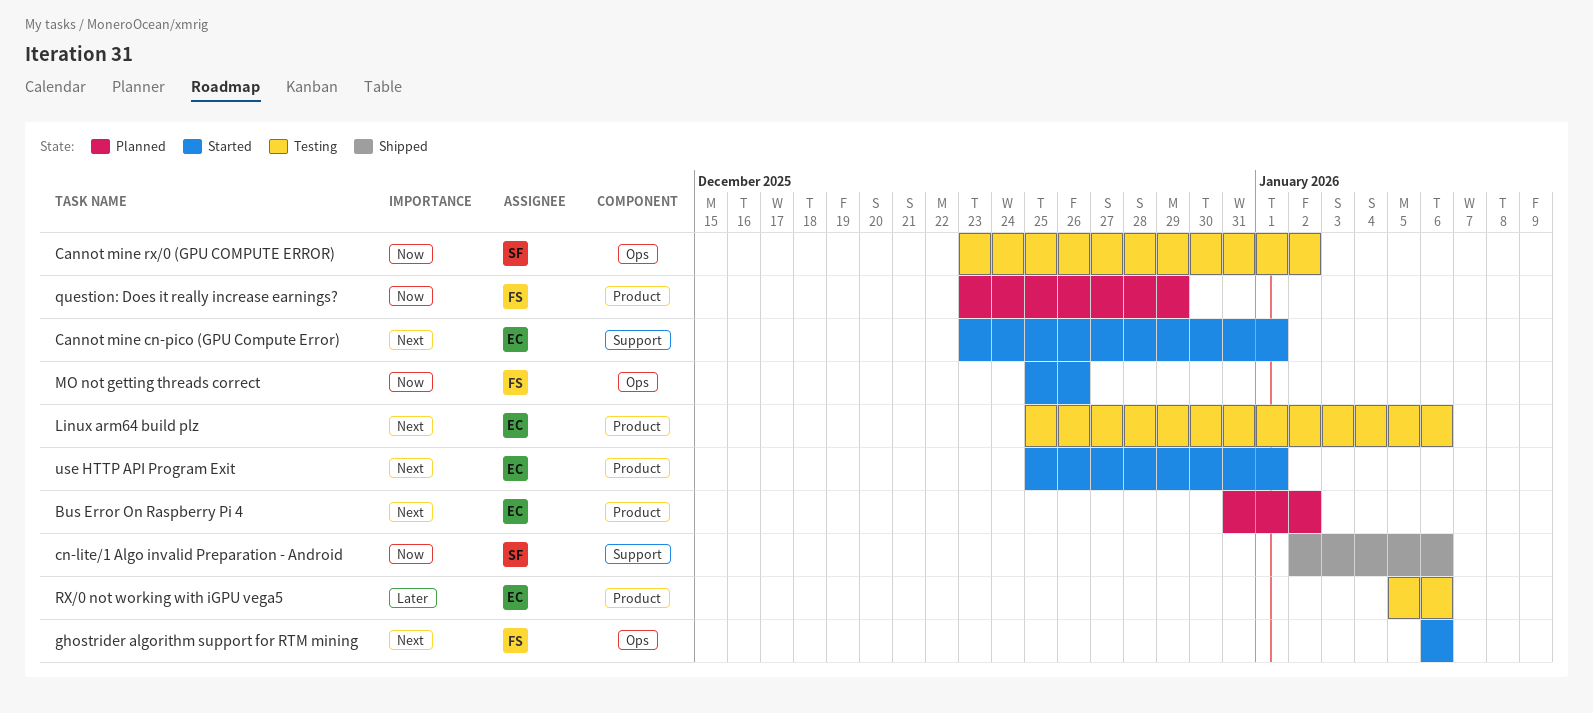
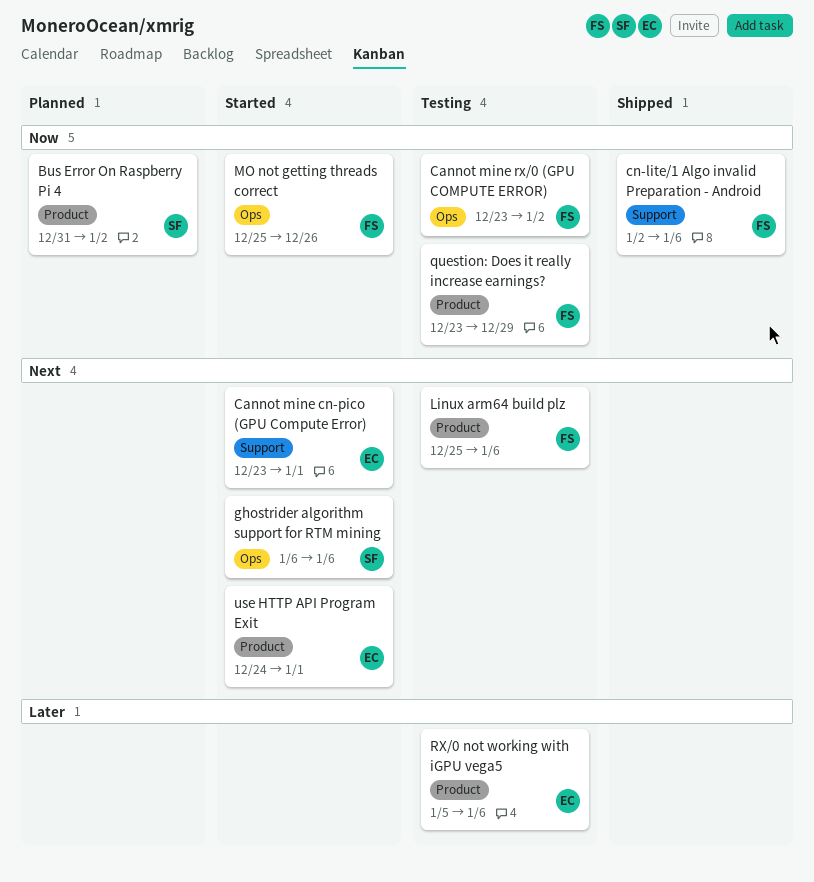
Bus Error On Raspberry Pi 4, owner: EC -> SF
Bus Error On Raspberry Pi 4, priority: Next -> Now
Cannot mine rx/0 (GPU COMPUTE ERROR), owner: SF -> FS
cn-lite/1 Algo invalid Preparation - Android, owner: SF -> FS
ghostrider algorithm support for RTM mining, owner: FS -> SF
Linux arm64 build plz, owner: EC -> FS
question: Does it really increase earnings?, status: Planned -> Testing
use HTTP API Program Exit, start: Dec 25 -> Dec 24

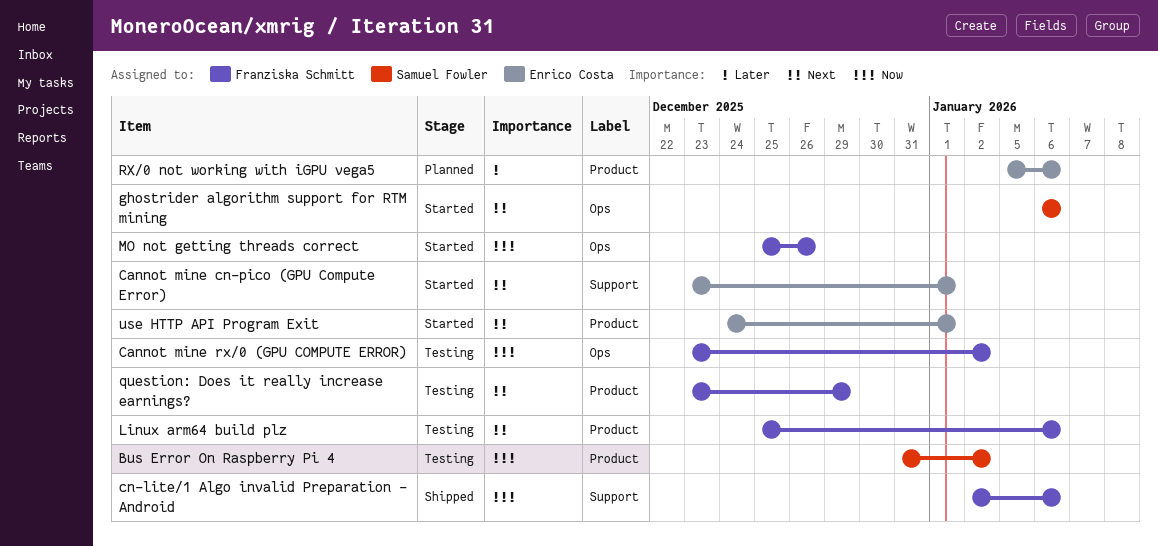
Bus Error On Raspberry Pi 4, status: Planned -> Testing
question: Does it really increase earnings?, priority: Now -> Next
RX/0 not working with iGPU vega5, status: Testing -> Planned

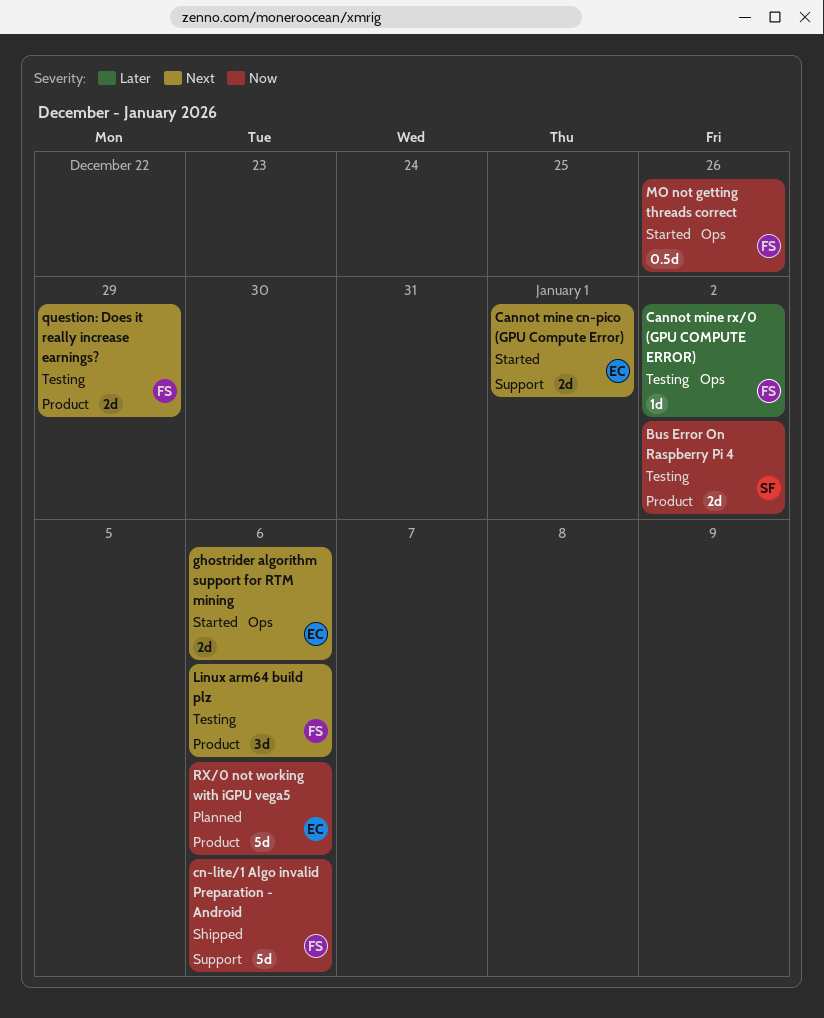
Cannot mine rx/0 (GPU COMPUTE ERROR), priority: Now -> Later
ghostrider algorithm support for RTM mining, owner: Samuel Fowler -> Enrico Costa
RX/0 not working with iGPU vega5, priority: Later -> Now
use HTTP API Program Exit: present -> none

